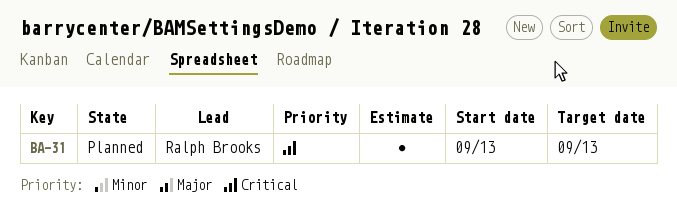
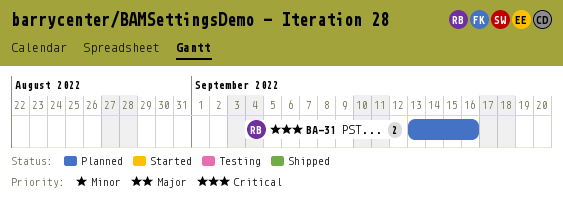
BA-31, estimate: 1 -> 2
BA-31, due: Sep 13 -> Sep 16

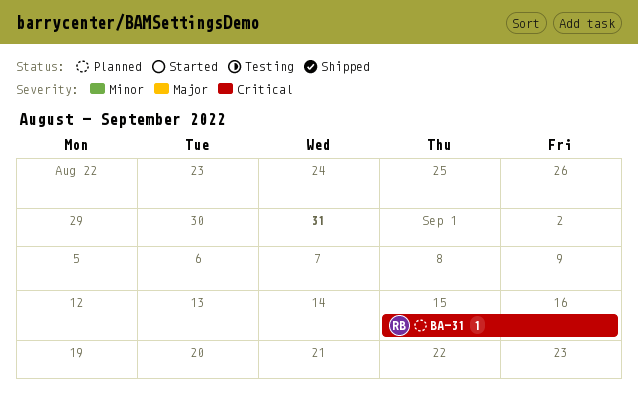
BA-31, estimate: 2 -> 1
BA-31, start: Sep 13 -> Sep 15

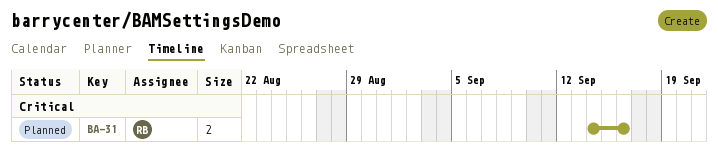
BA-31, estimate: 1 -> 2
BA-31, start: Sep 15 -> Sep 14

